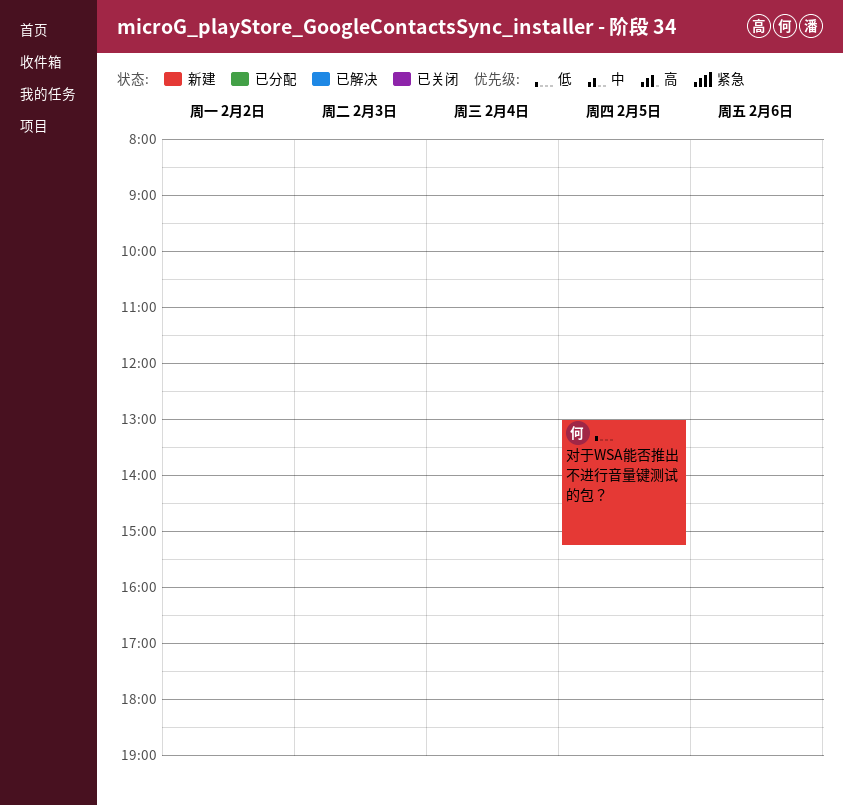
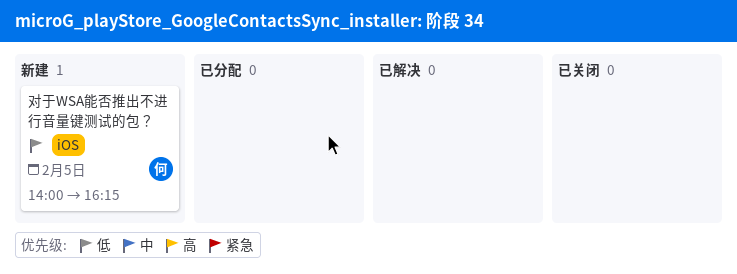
对于WSA能否推出不进行音量键测试的包？, begins: 13:00 -> 14:00
对于WSA能否推出不进行音量键测试的包？, ends: 15:15 -> 16:15

